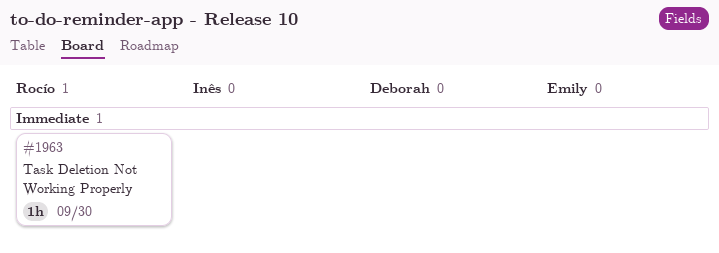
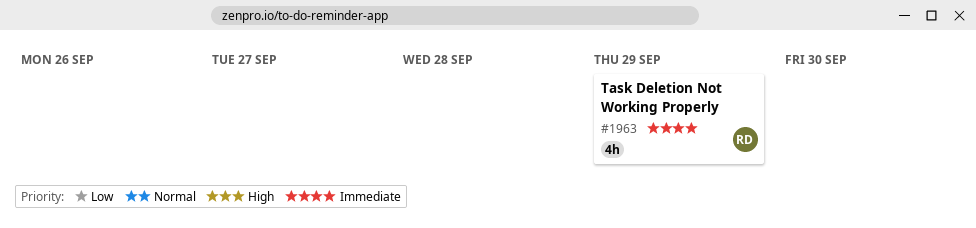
#1963, estimate: 1h -> 4h
#1963, due: Sep 30 -> Sep 29

